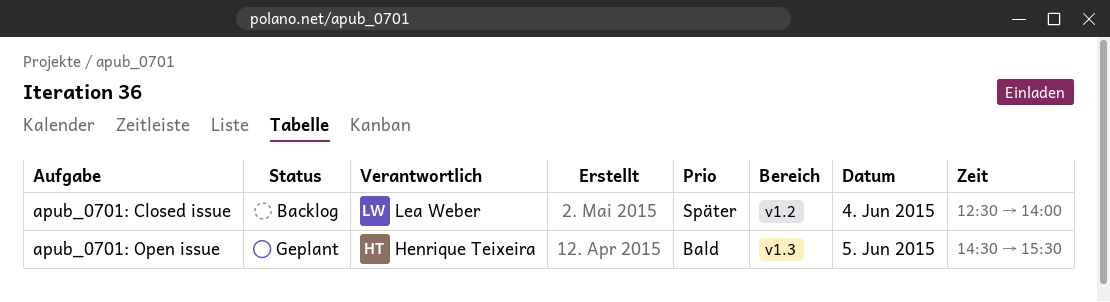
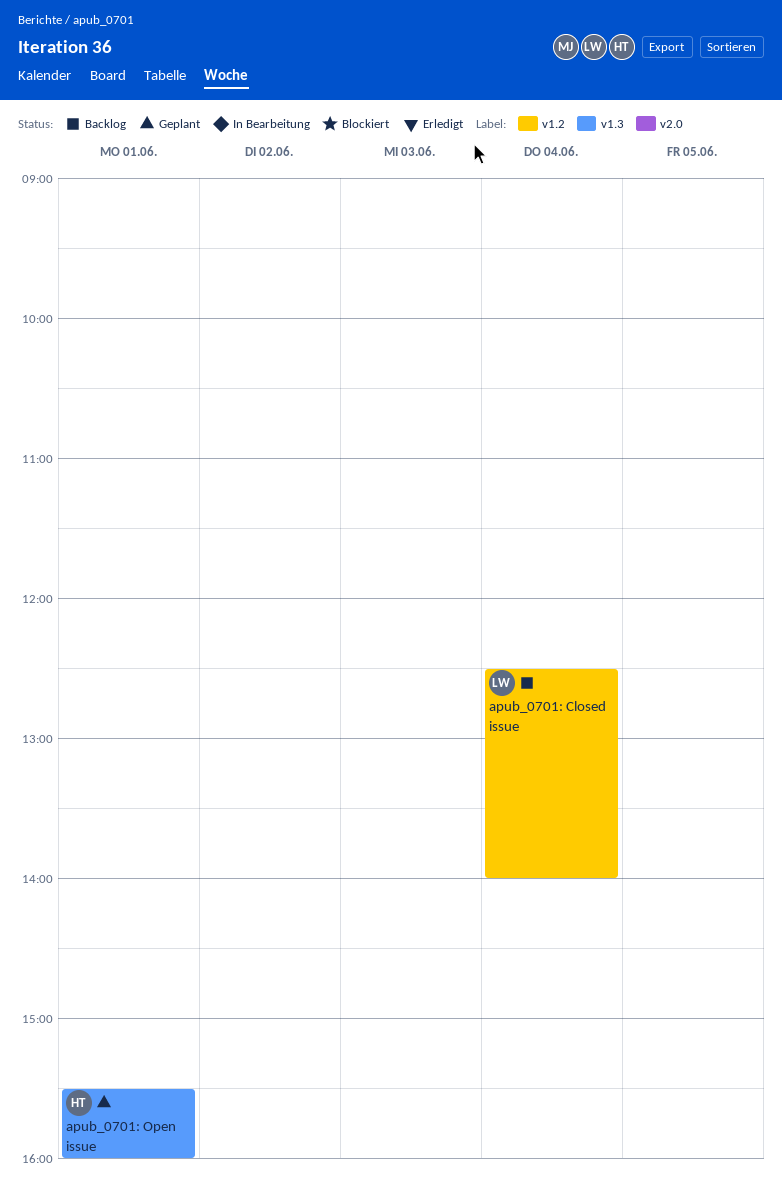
apub_0701: Open issue, day: Jun 5 -> Jun 1
apub_0701: Open issue, begins: 14:30 -> 15:30
apub_0701: Open issue, ends: 15:30 -> 16:00

